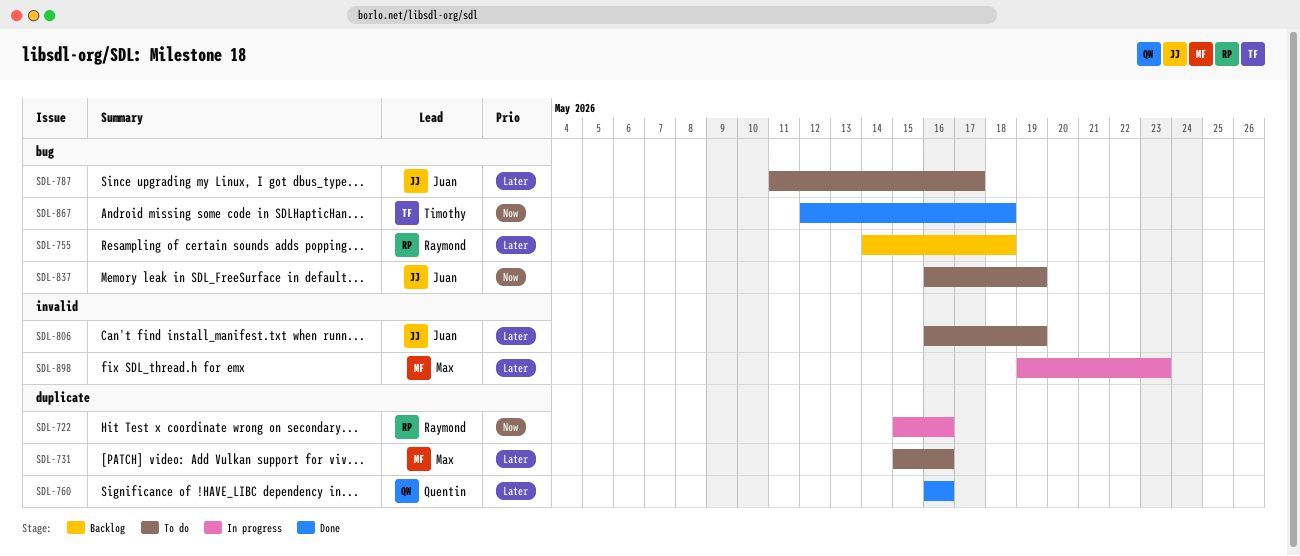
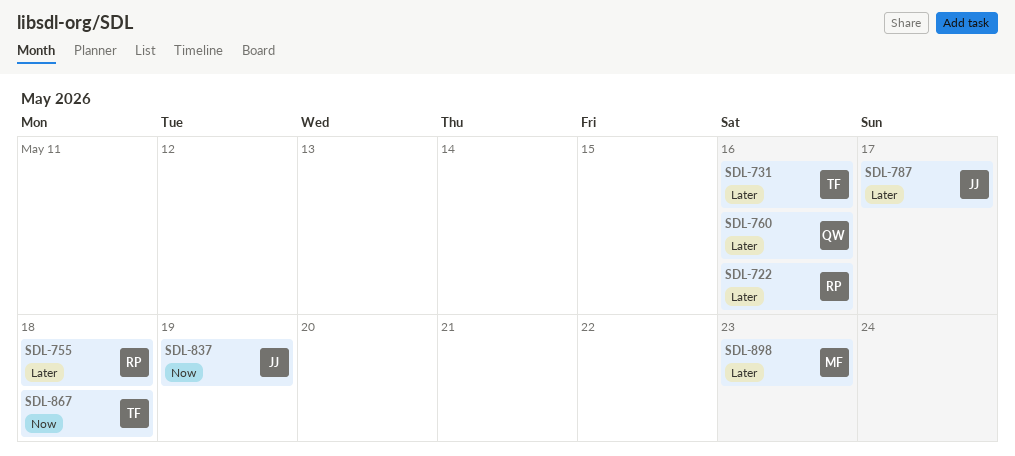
SDL-722, priority: Now -> Later
SDL-731, owner: Max -> Timothy
SDL-806: present -> none

